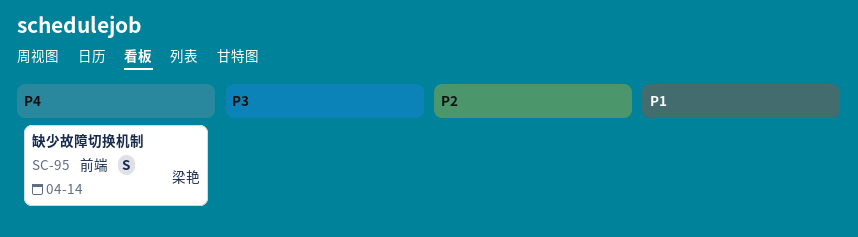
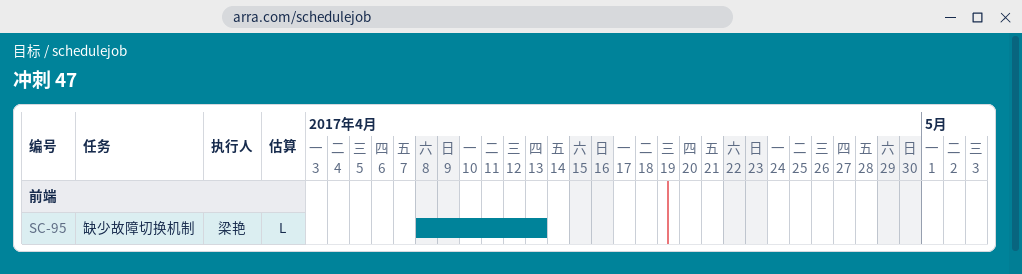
SC-95, estimate: S -> L
SC-95, due: Apr 14 -> Apr 13

